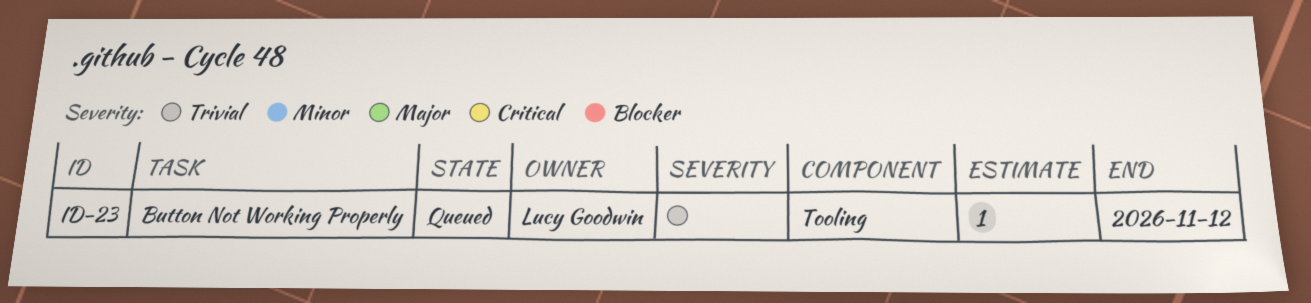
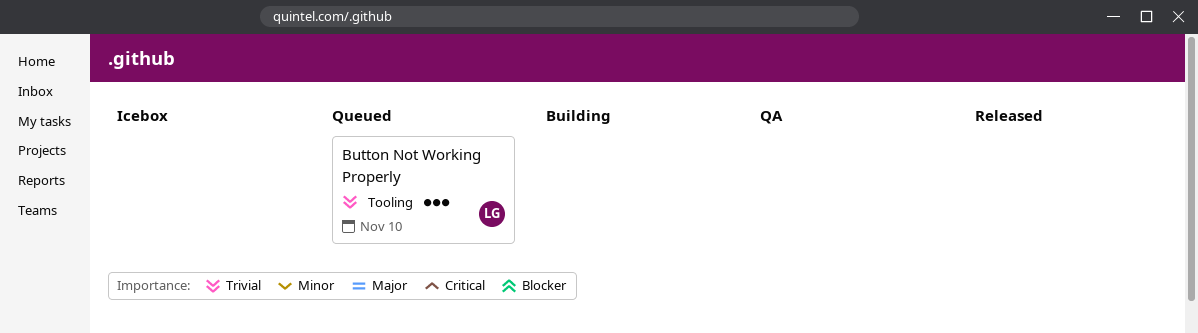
Button Not Working Properly, estimate: 1 -> 3
Button Not Working Properly, due: Nov 12 -> Nov 10

